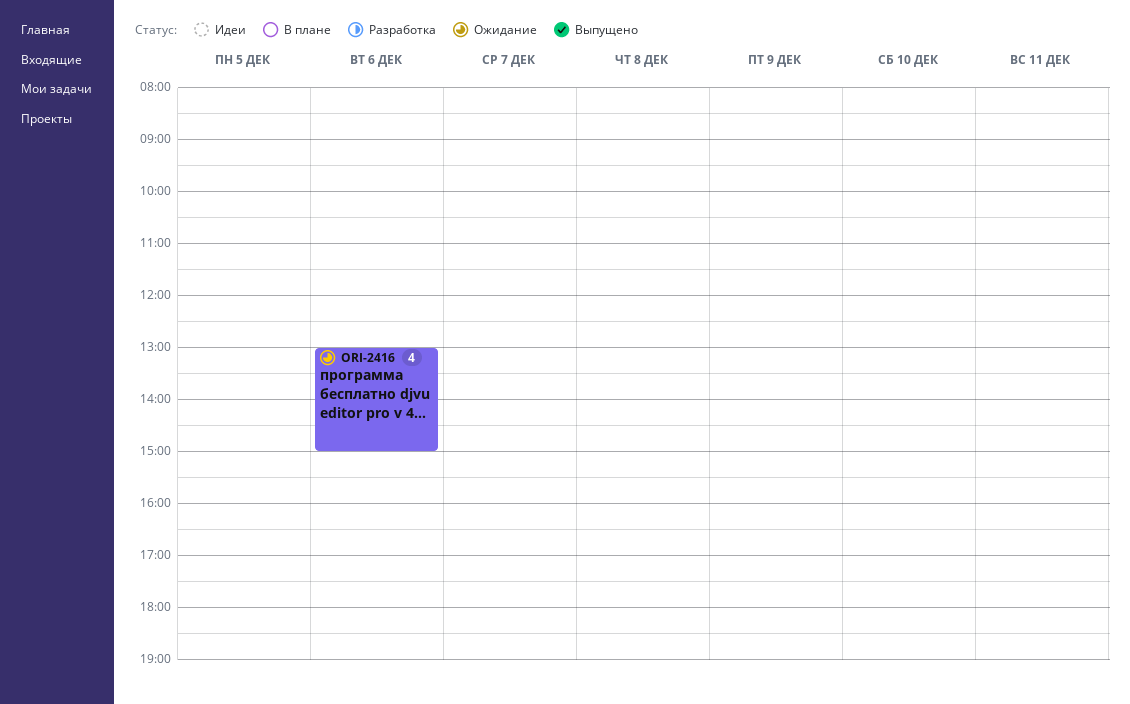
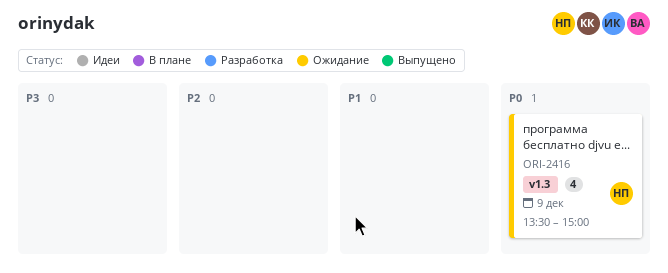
ORI-2416, day: Dec 6 -> Dec 9
ORI-2416, begins: 13:00 -> 13:30

